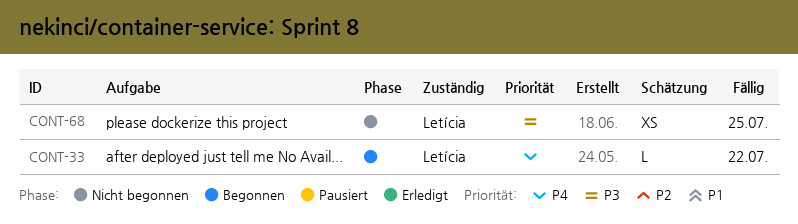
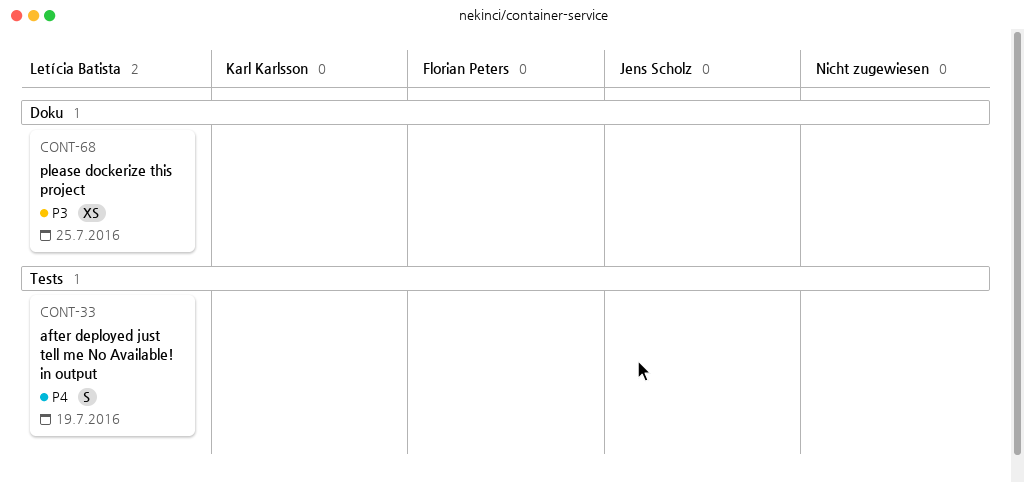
CONT-33, estimate: L -> S
CONT-33, due: Jul 22 -> Jul 19

